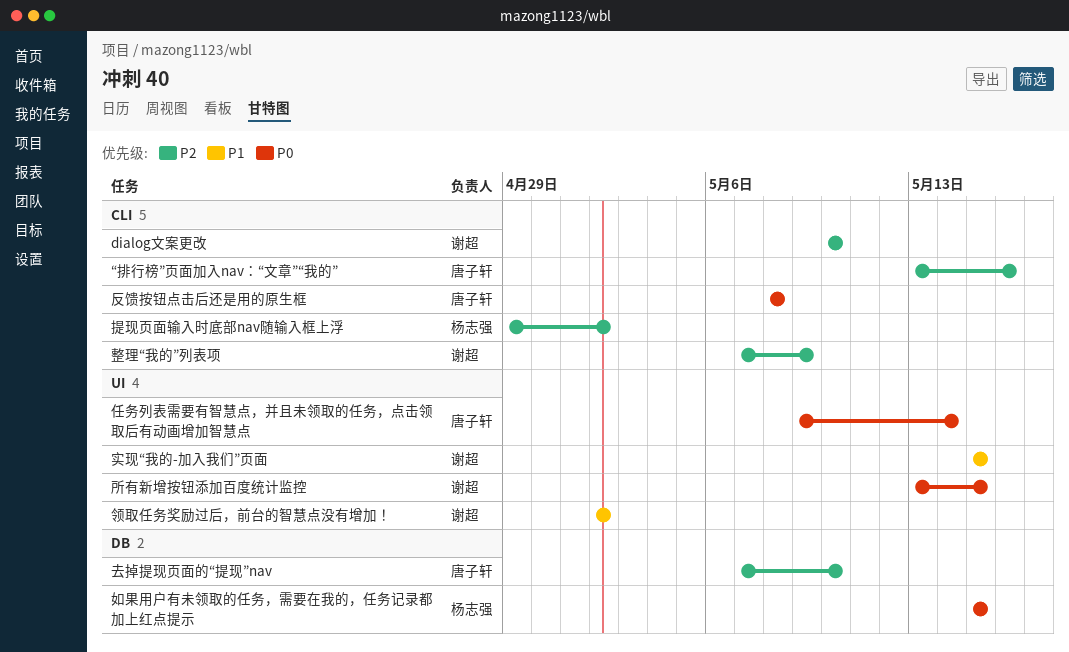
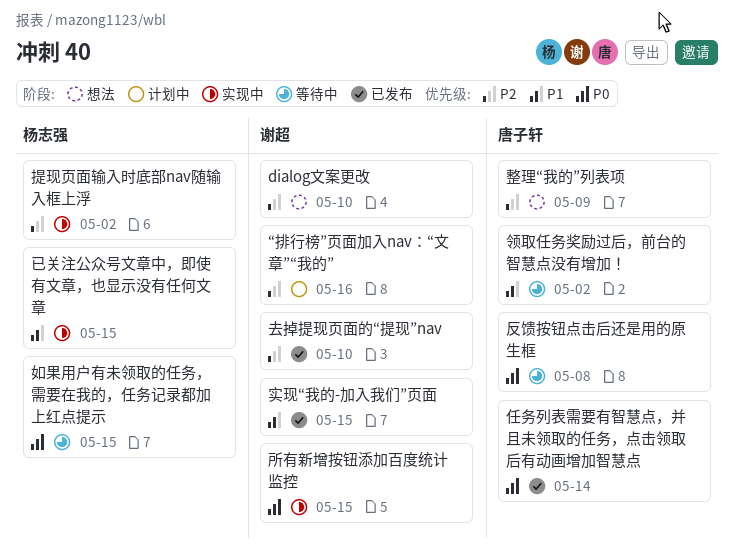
“排行榜”页面加入nav：“文章”“我的”, owner: 唐子轩 -> 谢超
去掉提现页面的“提现”nav, owner: 唐子轩 -> 谢超
已关注公众号文章中，即使有文章，也显示没有任何文章: none -> present
整理“我的”列表项, owner: 谢超 -> 唐子轩
领取任务奖励过后，前台的智慧点没有增加！, owner: 谢超 -> 唐子轩

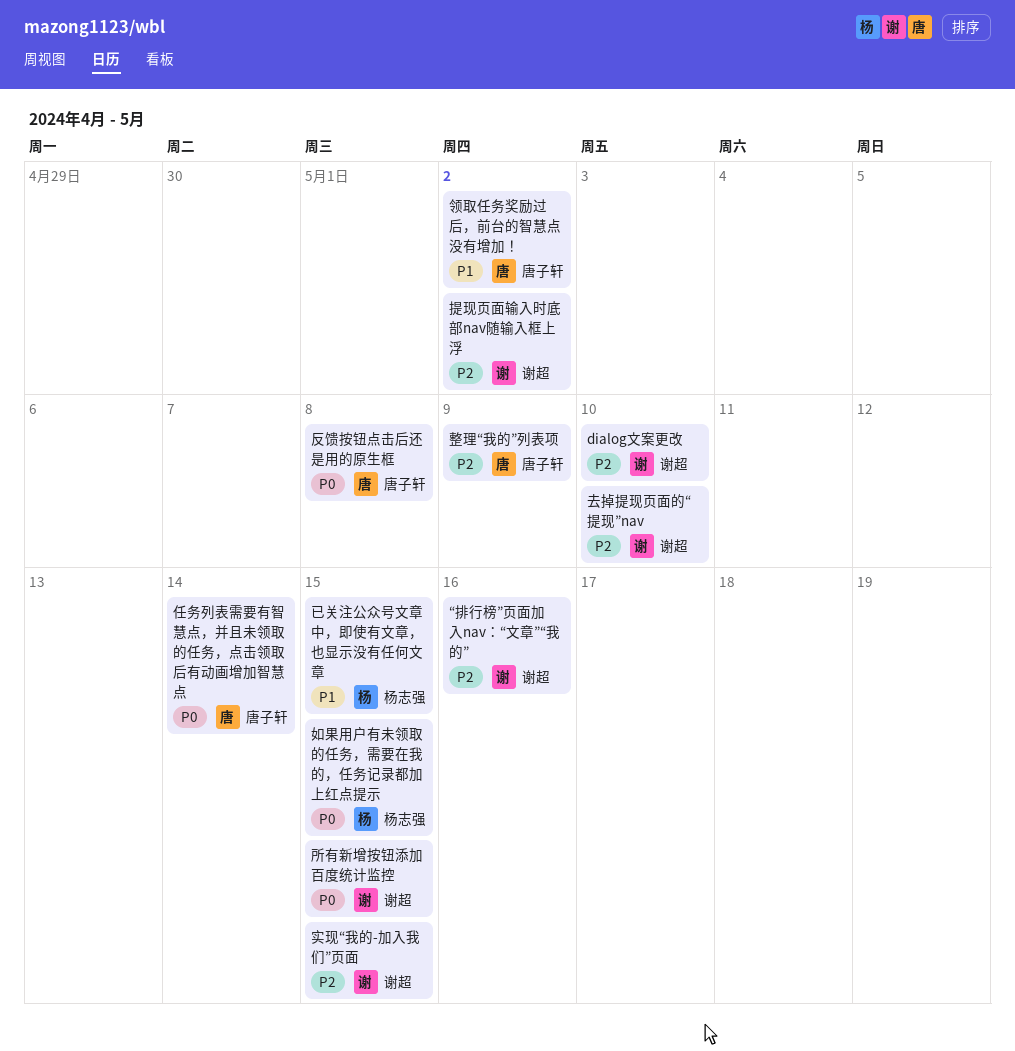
实现“我的-加入我们”页面, priority: P1 -> P2
提现页面输入时底部nav随输入框上浮, owner: 杨志强 -> 谢超

